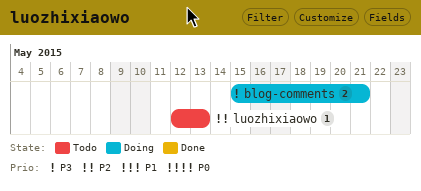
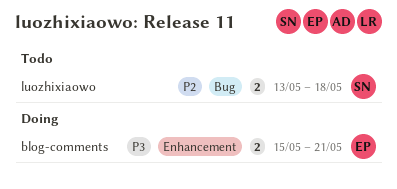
luozhixiaowo, estimate: 1 -> 2
luozhixiaowo, start: May 12 -> May 13
luozhixiaowo, due: May 13 -> May 18

